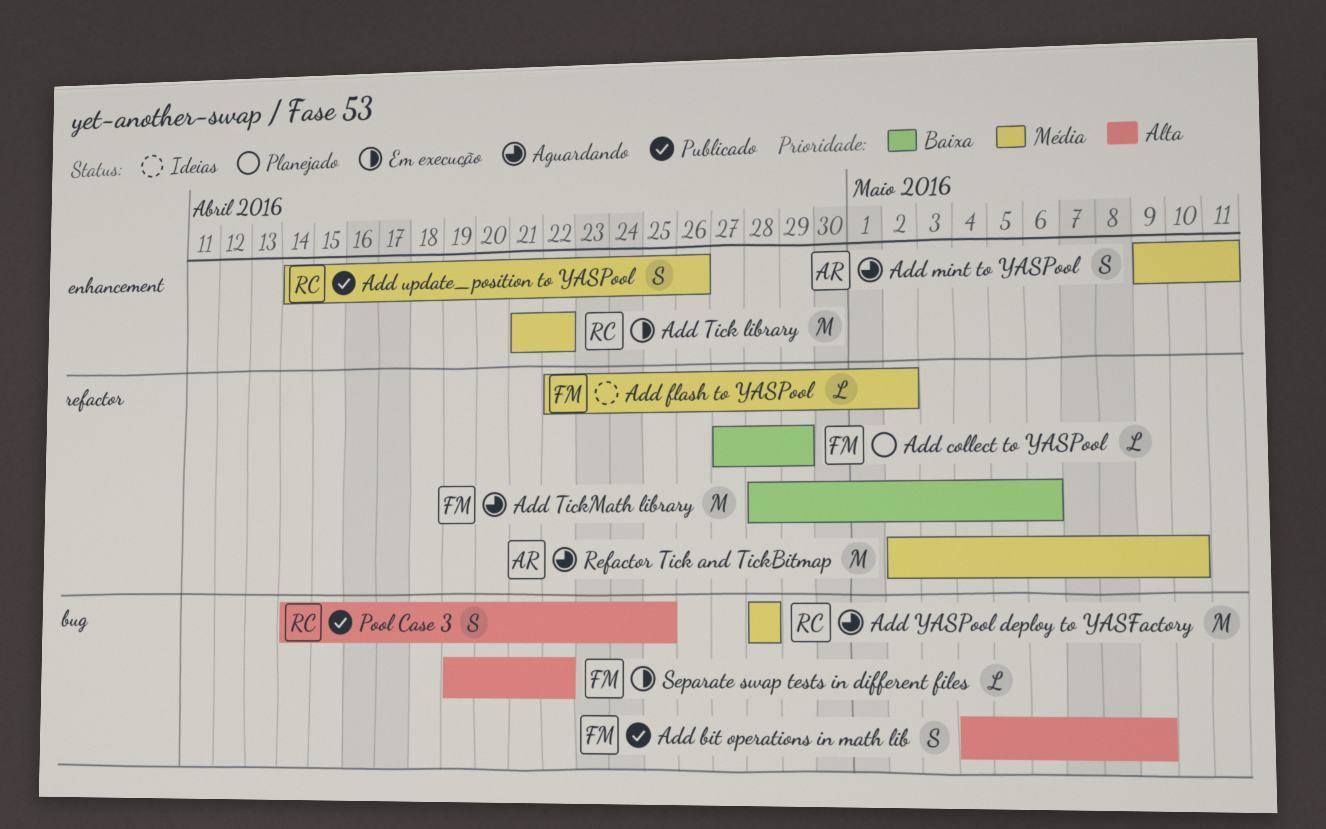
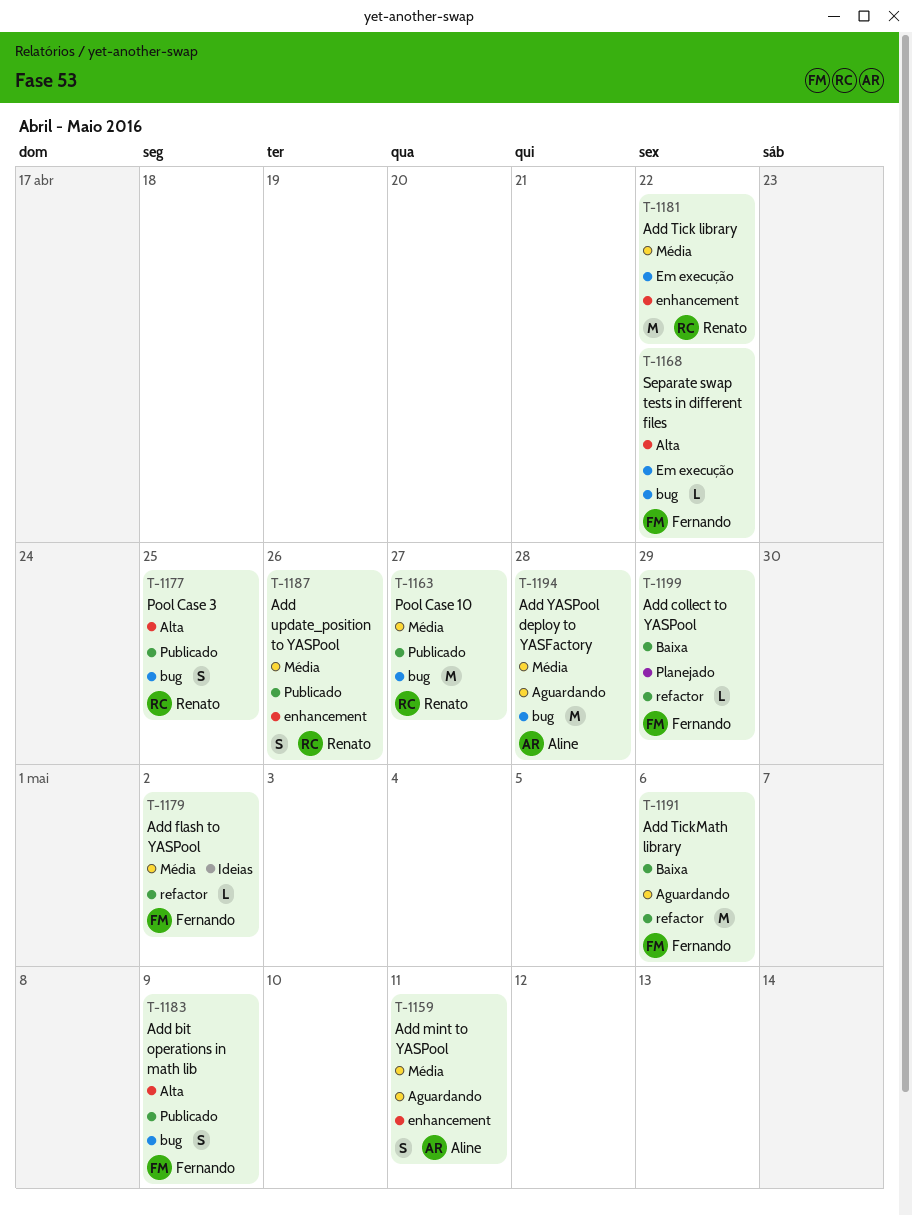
Add YASPool deploy to YASFactory, owner: Renato -> Aline
Pool Case 10: none -> present
Refactor Tick and TickBitmap: present -> none

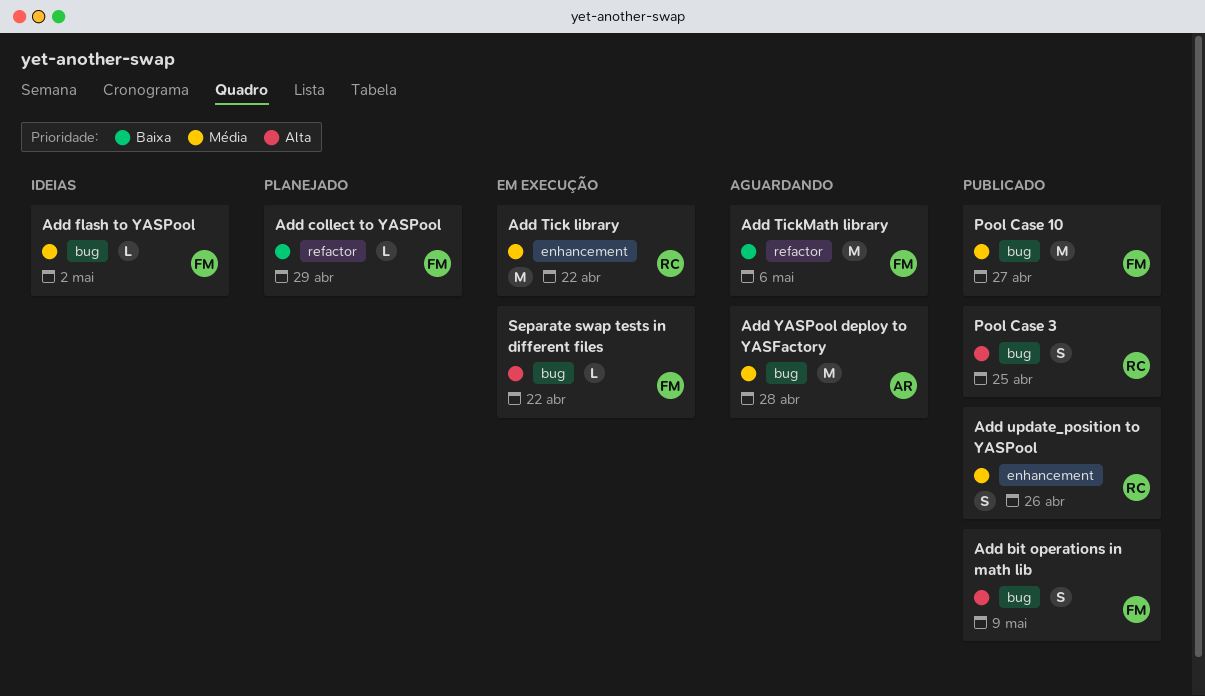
Add flash to YASPool, label: refactor -> bug
Add mint to YASPool: present -> none
Pool Case 10, owner: Renato -> Fernando

